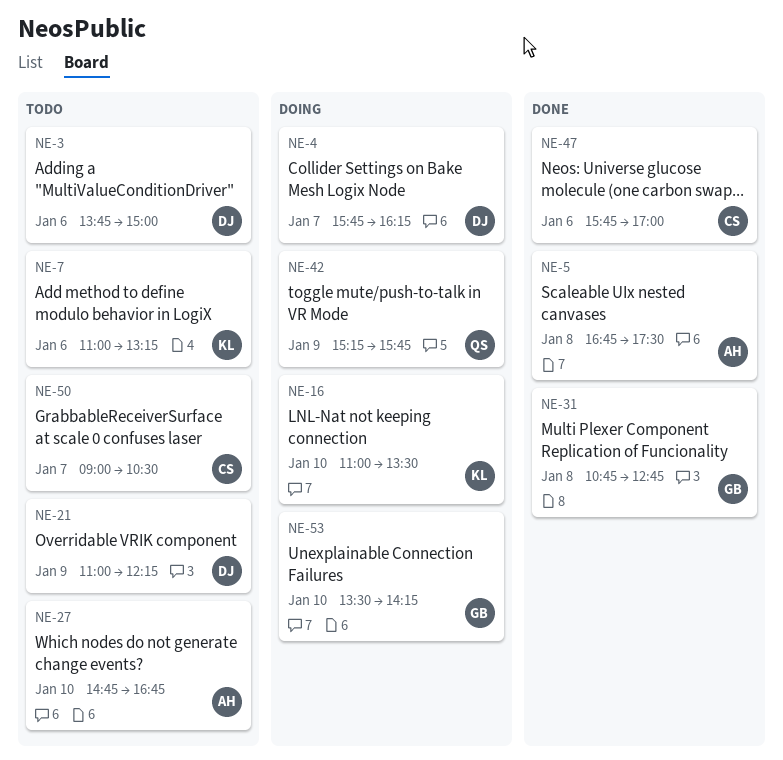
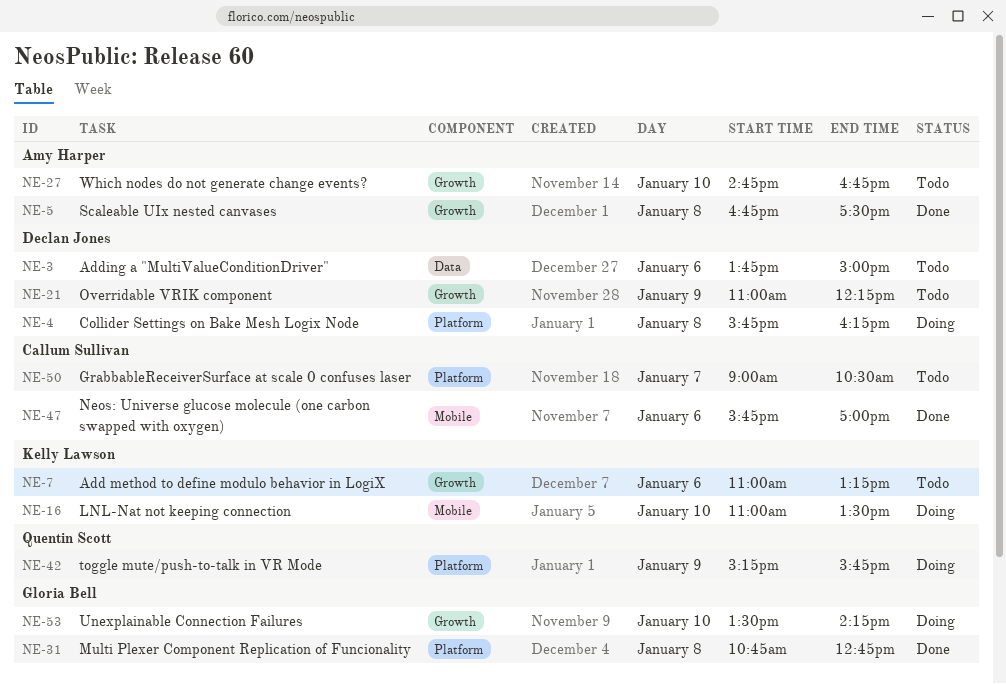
NE-4, day: Jan 7 -> Jan 8

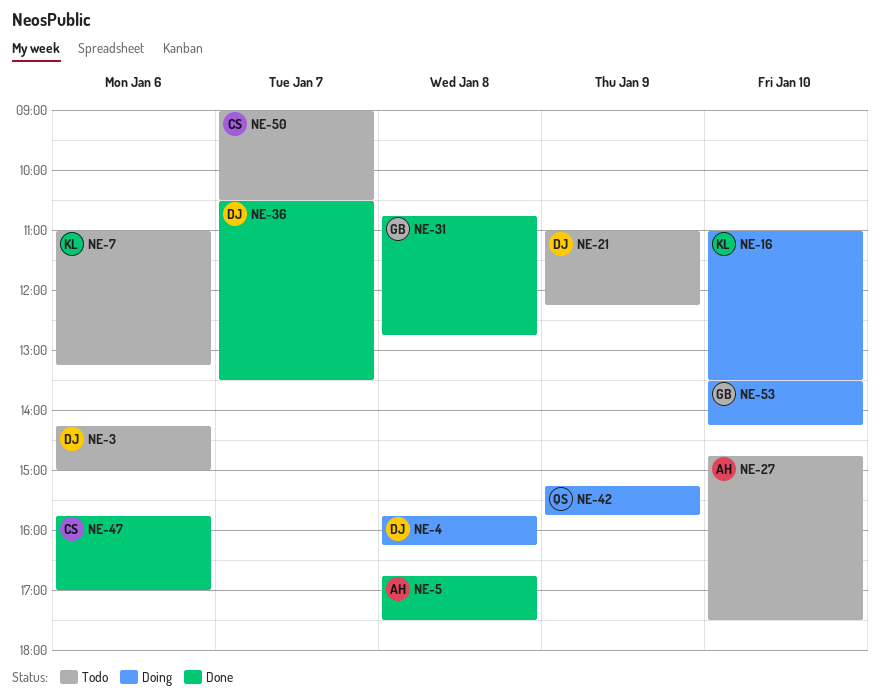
NE-3, begins: 13:45 -> 14:15
NE-27, ends: 16:45 -> 17:30
NE-36: none -> present

